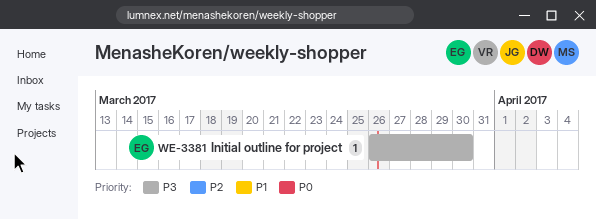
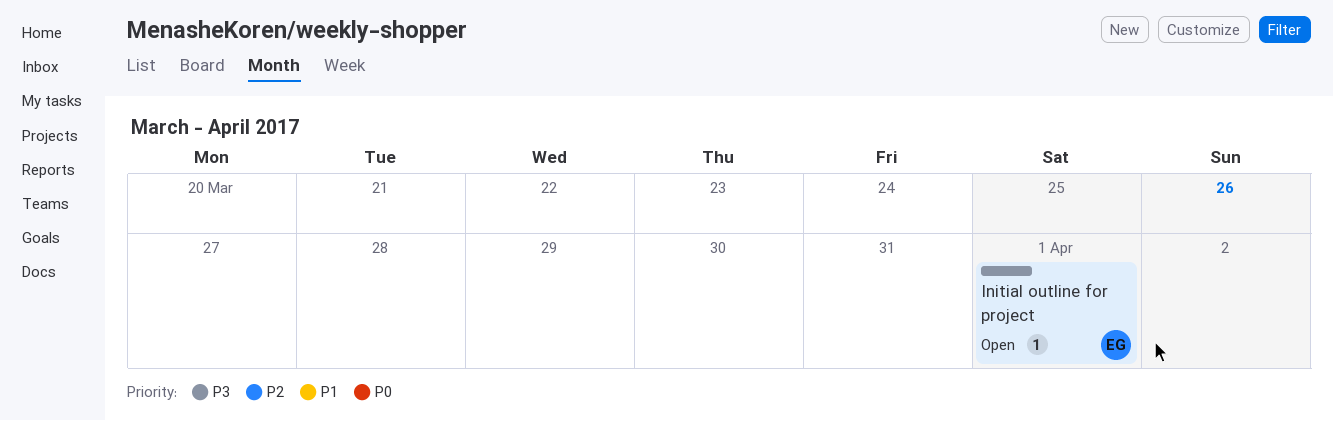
Initial outline for project, due: Mar 30 -> Apr 1

